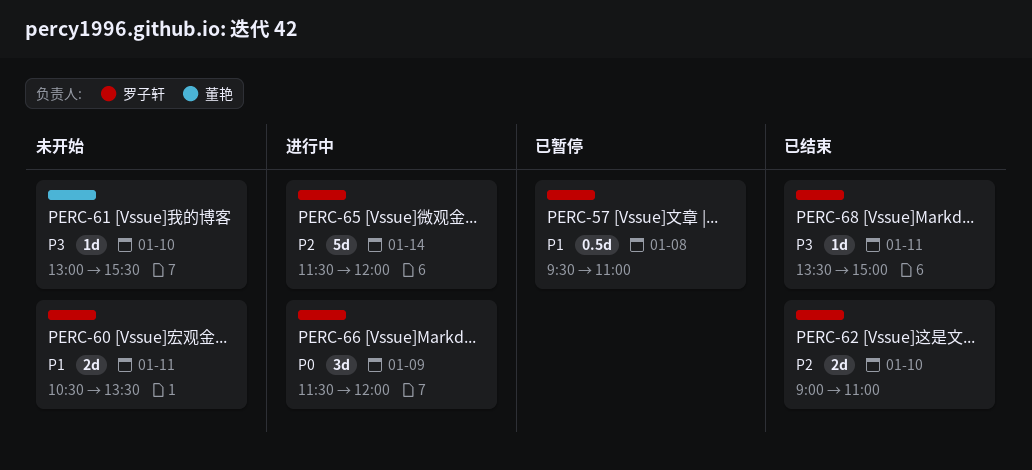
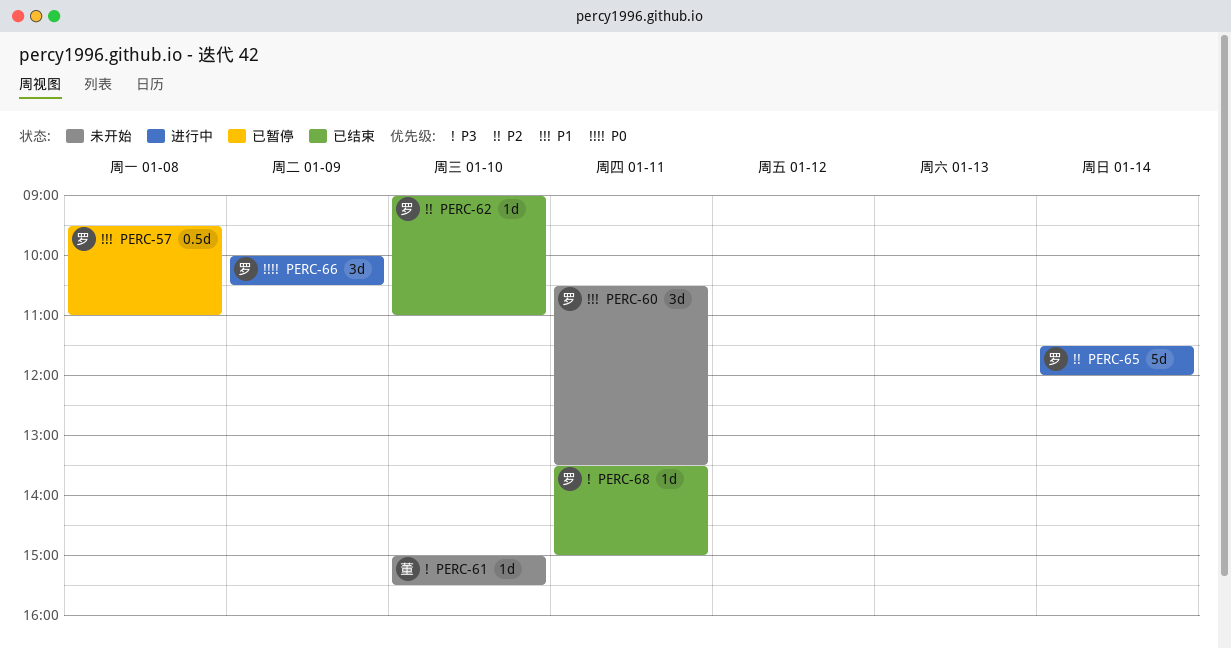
PERC-60, estimate: 2d -> 3d
PERC-61, begins: 13:00 -> 15:00
PERC-62, estimate: 2d -> 1d
PERC-66, begins: 11:30 -> 10:00
PERC-66, ends: 12:00 -> 10:30

